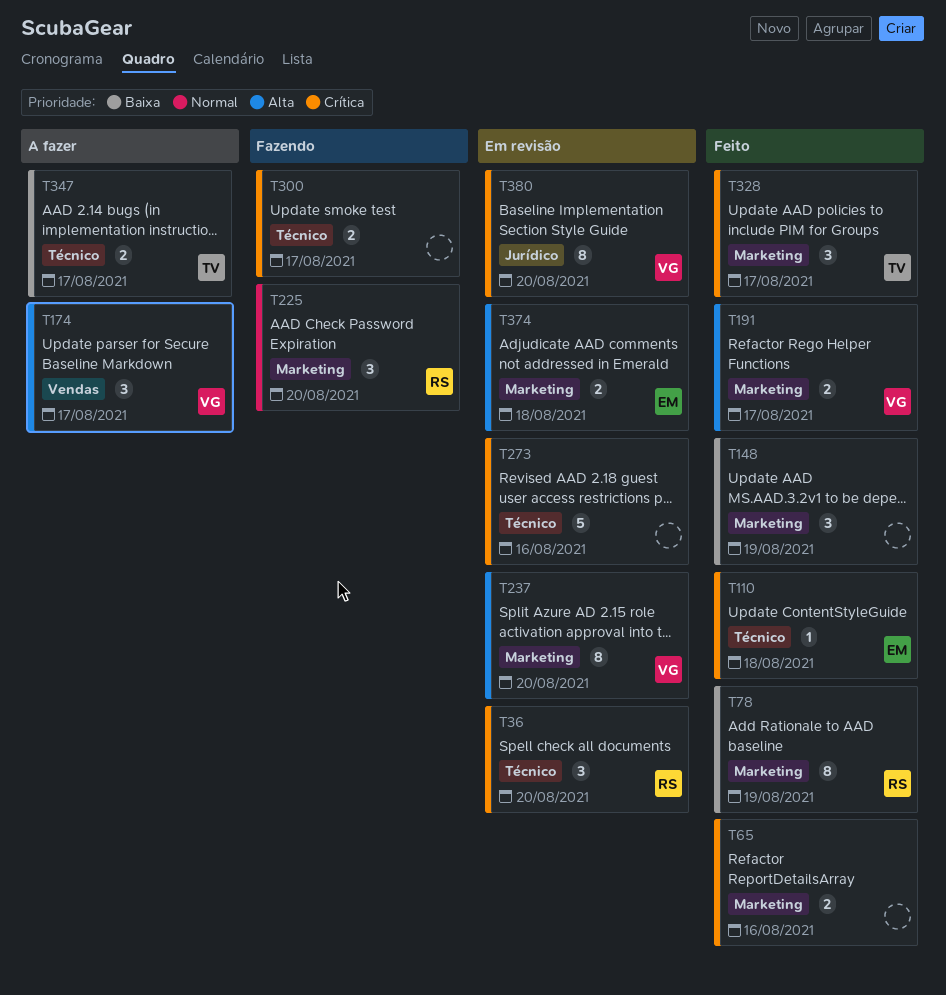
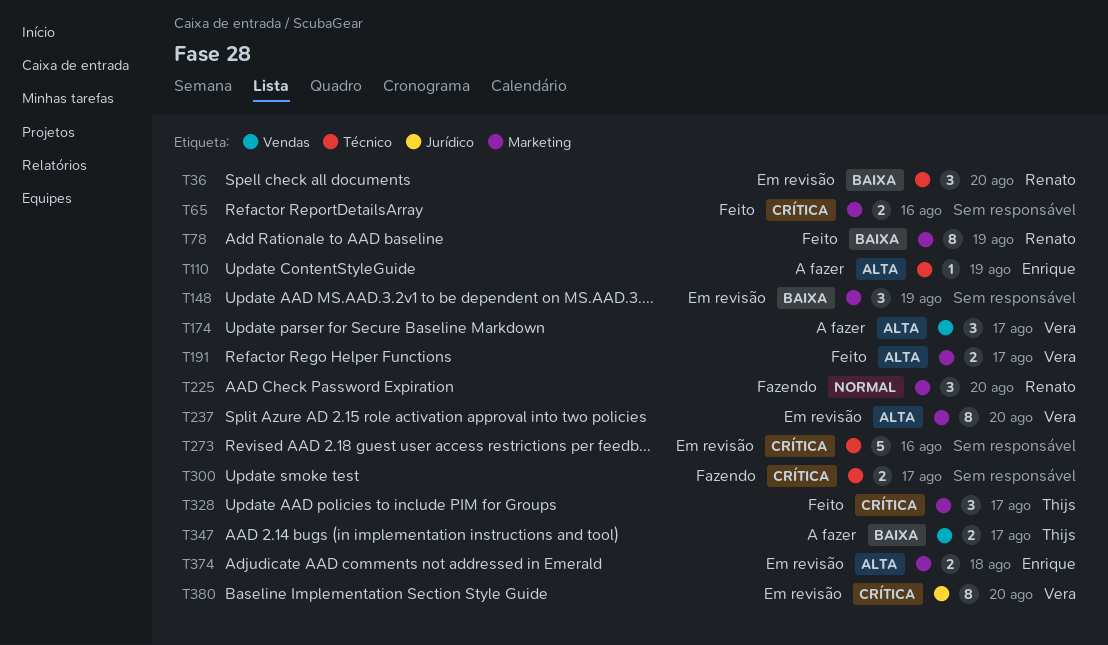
T36, priority: Crítica -> Baixa
T110, status: Feito -> A fazer
T110, priority: Crítica -> Alta
T110, due: Aug 18 -> Aug 19
T148, status: Feito -> Em revisão
T347, label: Técnico -> Vendas

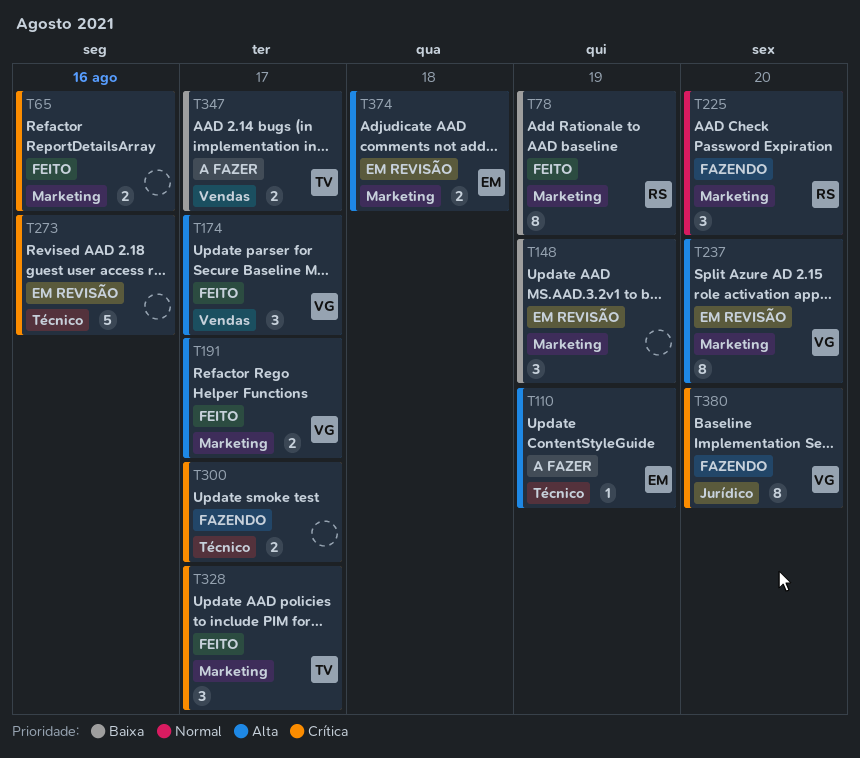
T36: present -> none
T174, status: A fazer -> Feito
T380, status: Em revisão -> Fazendo

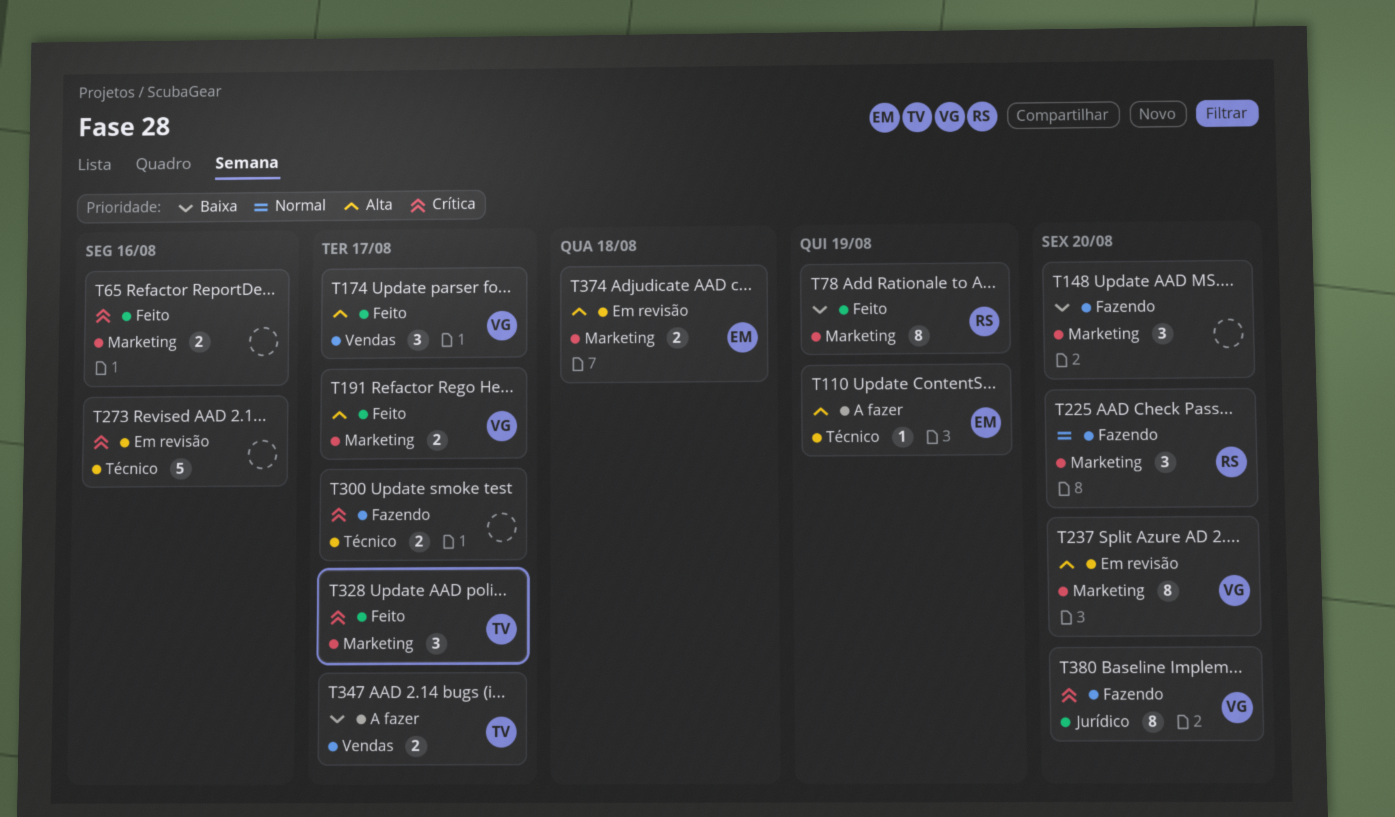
T148, status: Em revisão -> Fazendo
T148, due: Aug 19 -> Aug 20

